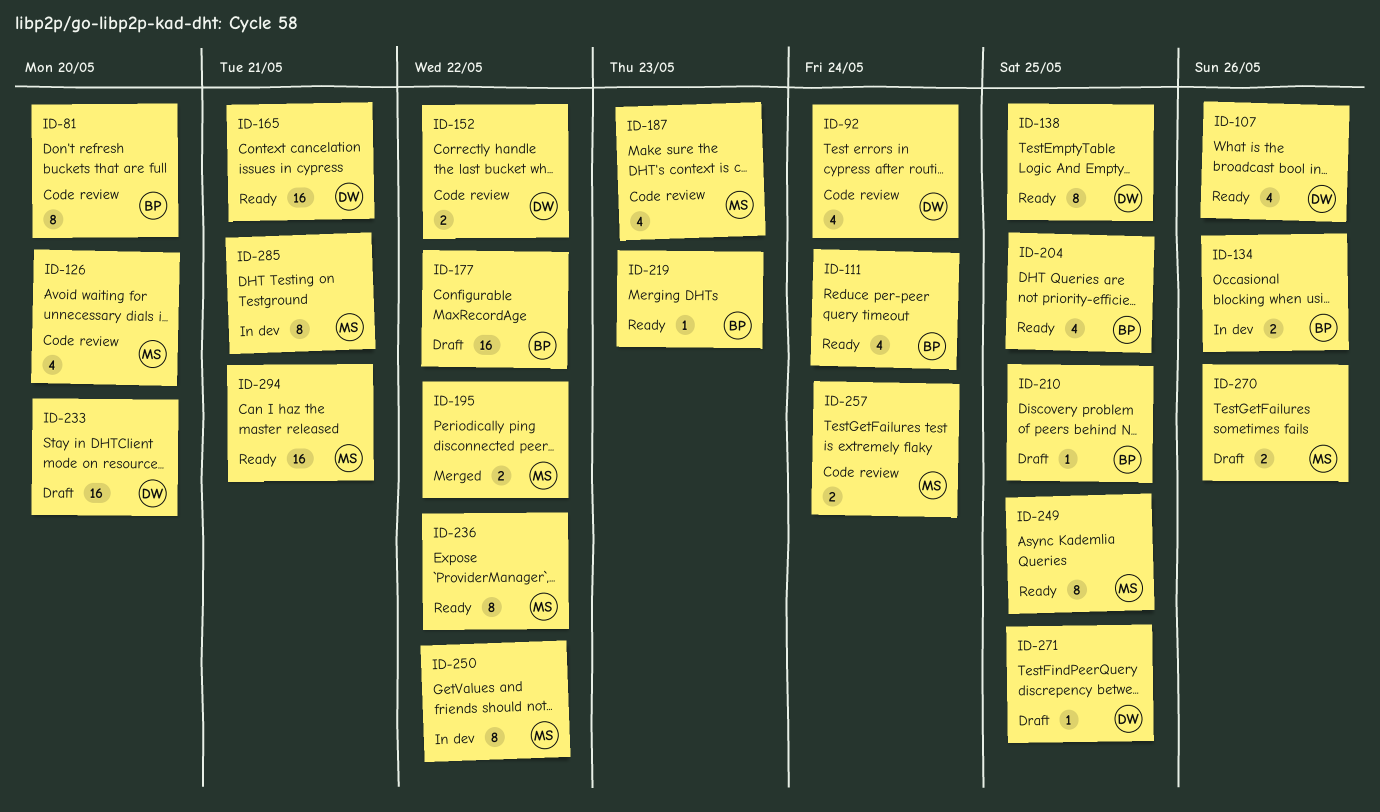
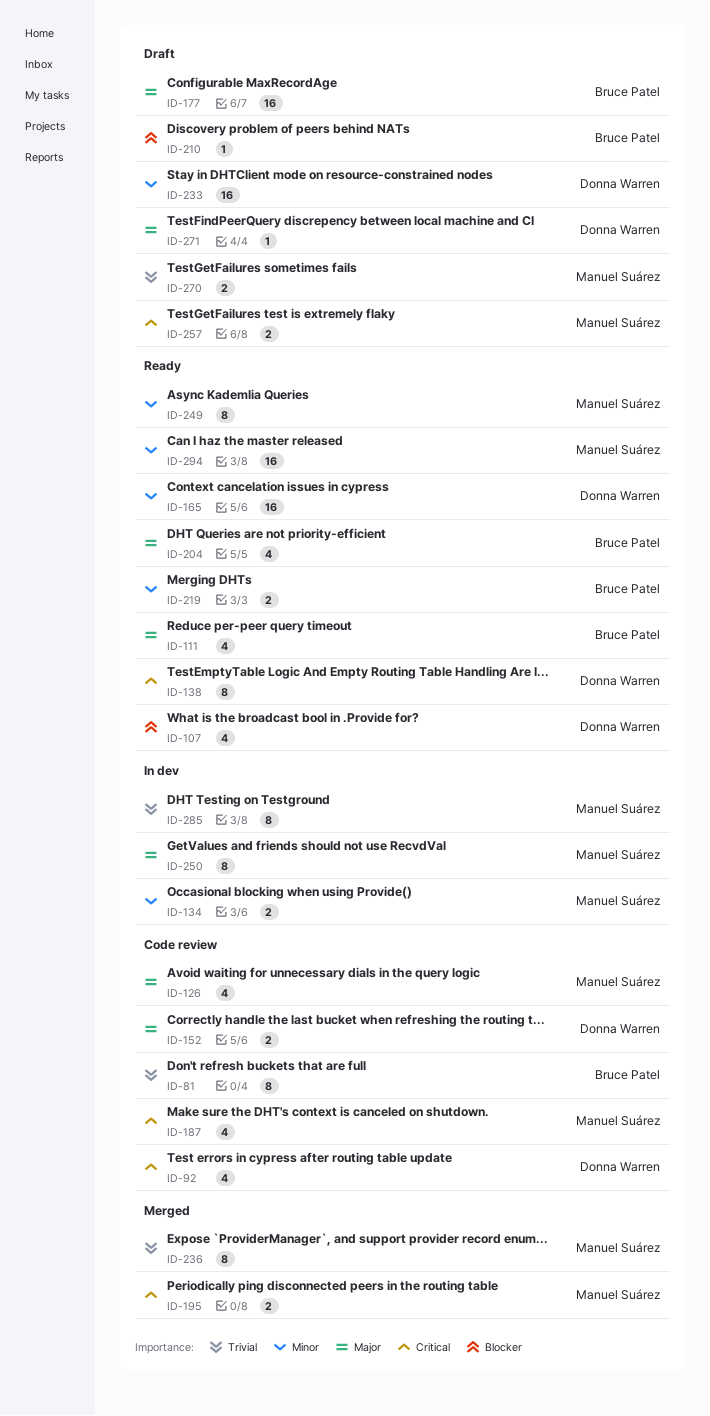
ID-134, owner: Bruce Patel -> Manuel Suárez
ID-219, estimate: 1 -> 2
ID-236, status: Ready -> Merged
ID-257, status: Code review -> Draft

